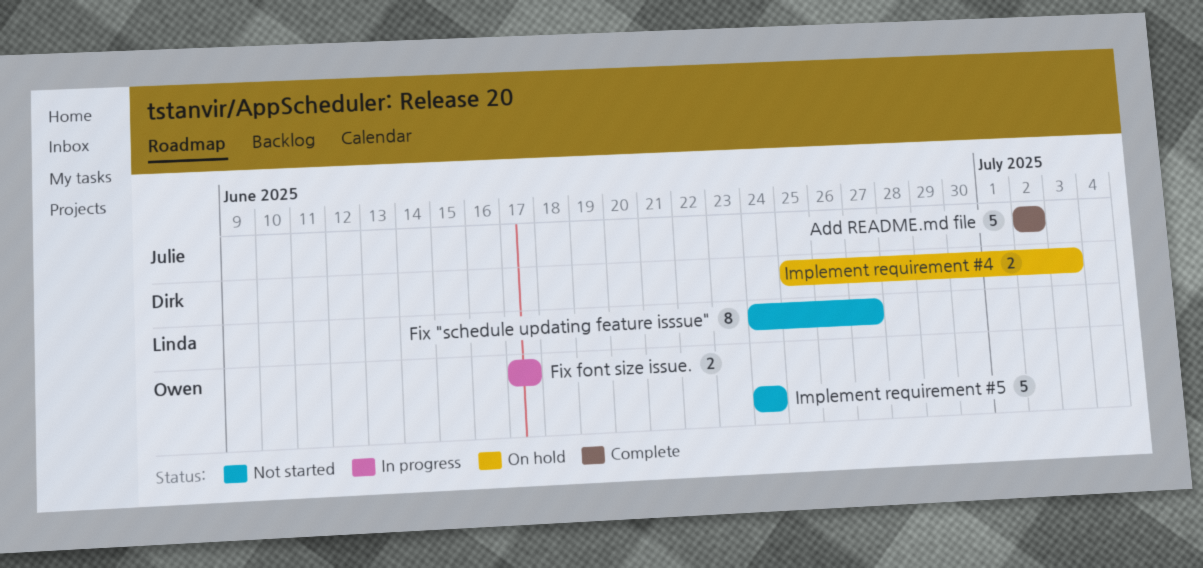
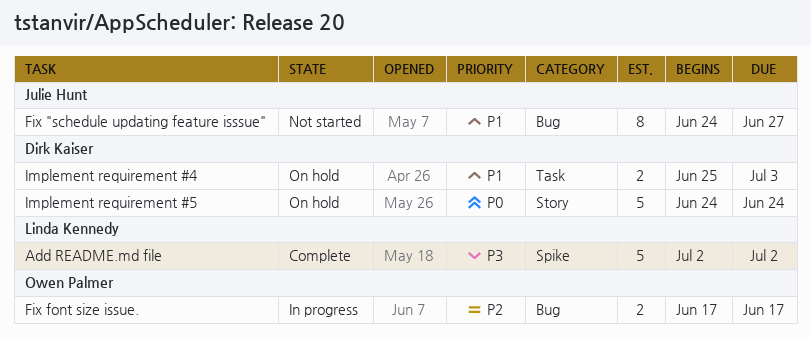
Add README.md file, owner: Julie Hunt -> Linda Kennedy
Fix "schedule updating feature isssue", owner: Linda Kennedy -> Julie Hunt
Implement requirement #5, status: Not started -> On hold
Implement requirement #5, owner: Owen Palmer -> Dirk Kaiser

